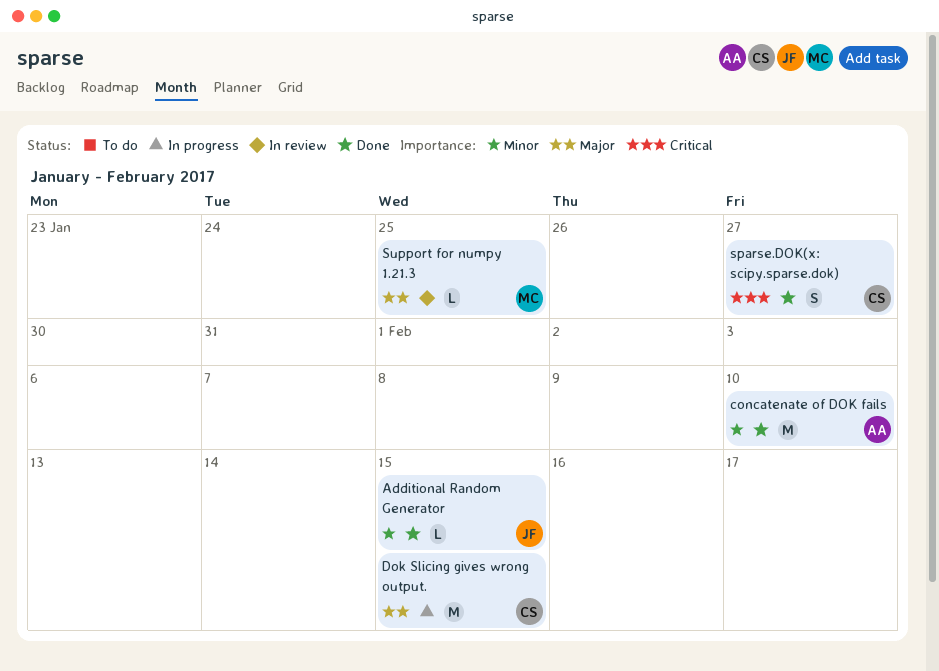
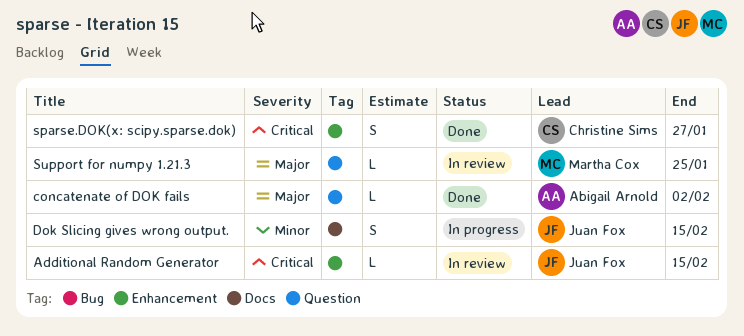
Additional Random Generator, status: Done -> In review
Additional Random Generator, priority: Minor -> Critical
concatenate of DOK fails, priority: Minor -> Major
concatenate of DOK fails, estimate: M -> L
concatenate of DOK fails, due: Feb 10 -> Feb 2
Dok Slicing gives wrong output., owner: Christine Sims -> Juan Fox
Dok Slicing gives wrong output., priority: Major -> Minor
Dok Slicing gives wrong output., estimate: M -> S

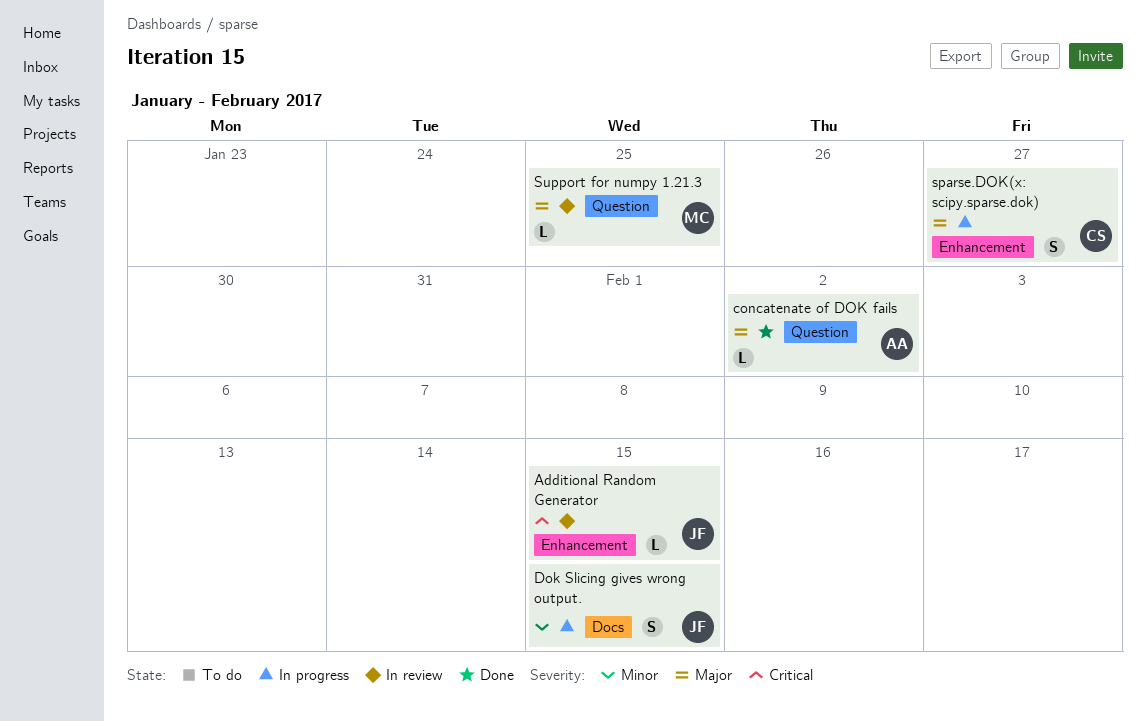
sparse.DOK(x: scipy.sparse.dok), status: Done -> In progress
sparse.DOK(x: scipy.sparse.dok), priority: Critical -> Major

